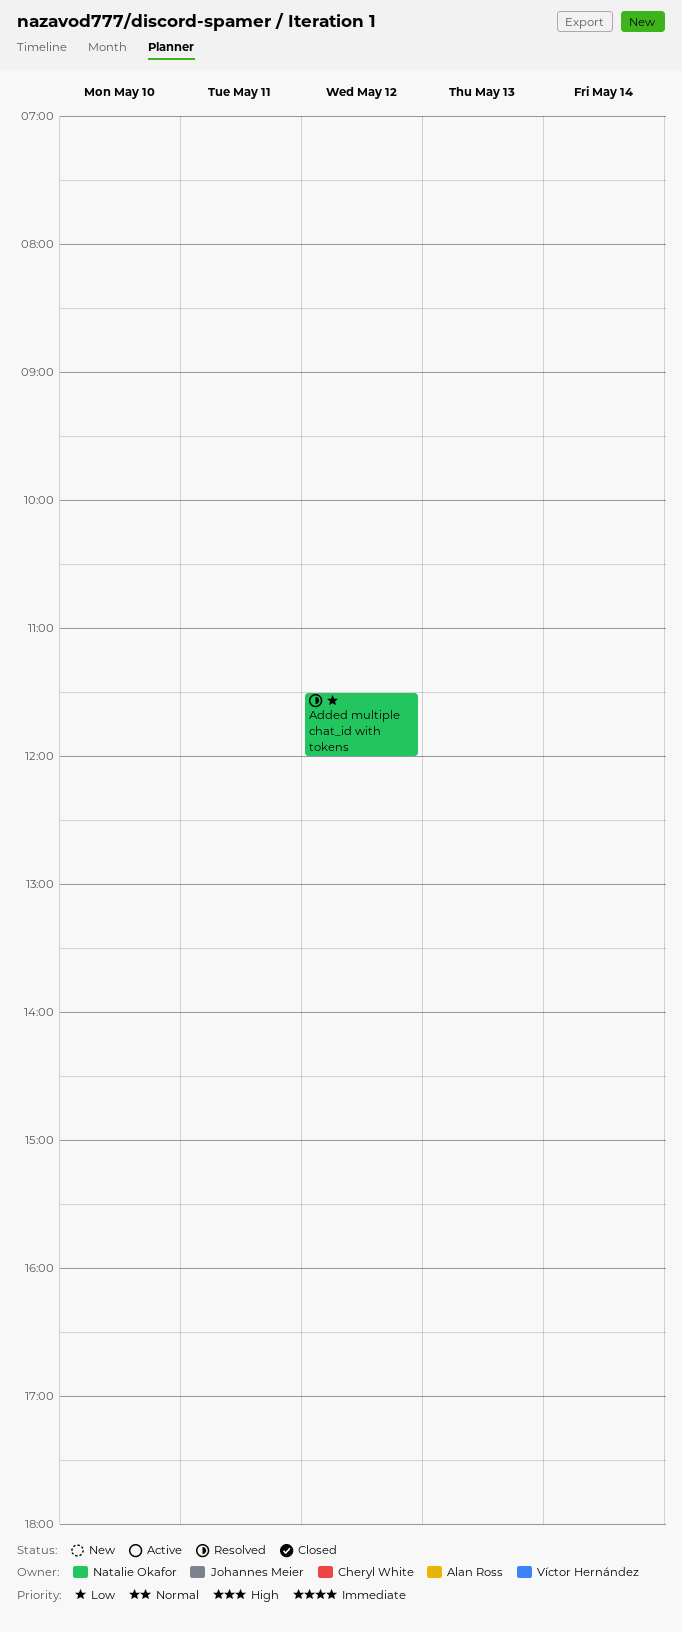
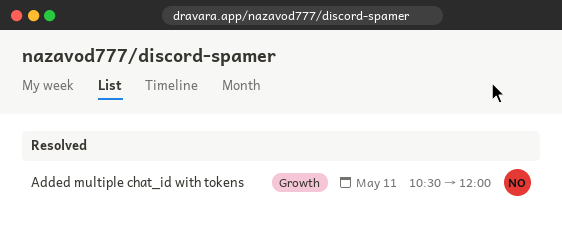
Added multiple chat_id with tokens, day: May 12 -> May 11
Added multiple chat_id with tokens, begins: 11:30 -> 10:30

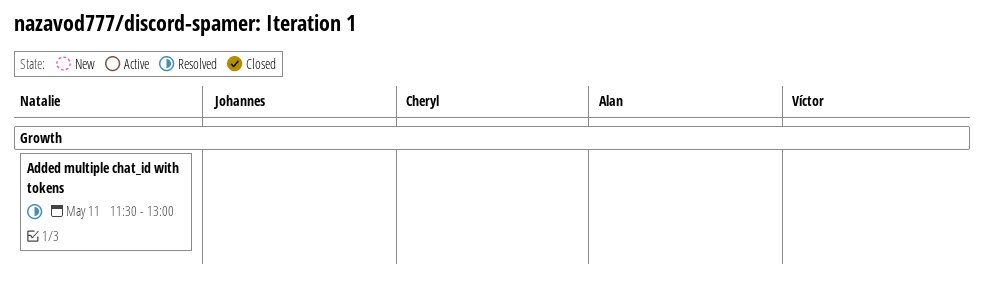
Added multiple chat_id with tokens, begins: 10:30 -> 11:30
Added multiple chat_id with tokens, ends: 12:00 -> 13:00

